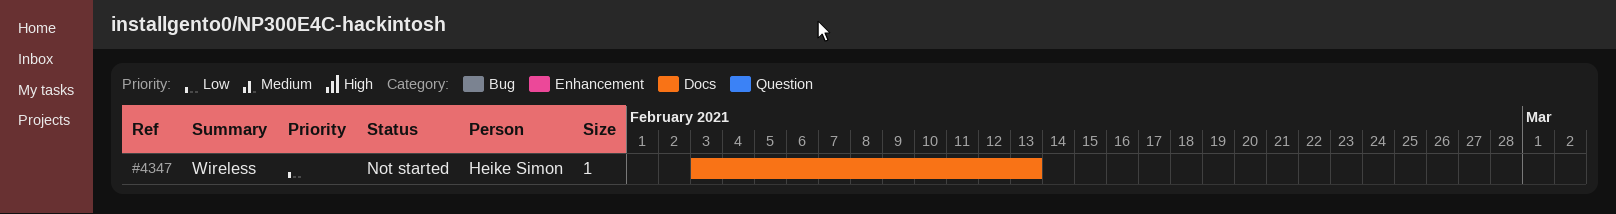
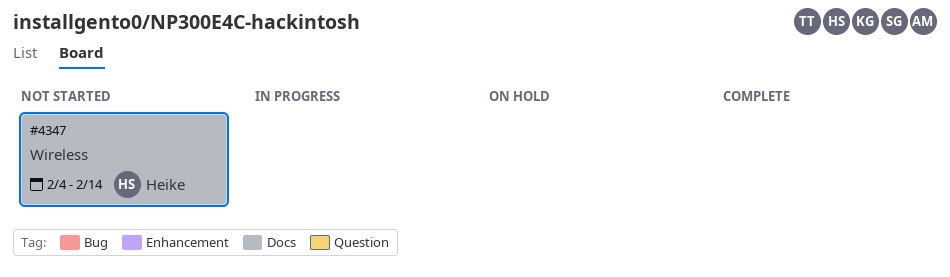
#4347, start: Feb 3 -> Feb 4
#4347, due: Feb 13 -> Feb 14

